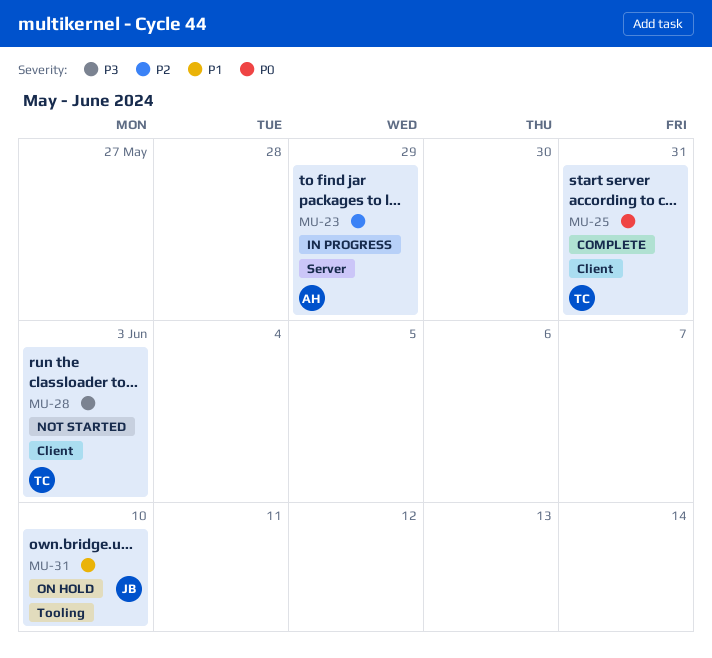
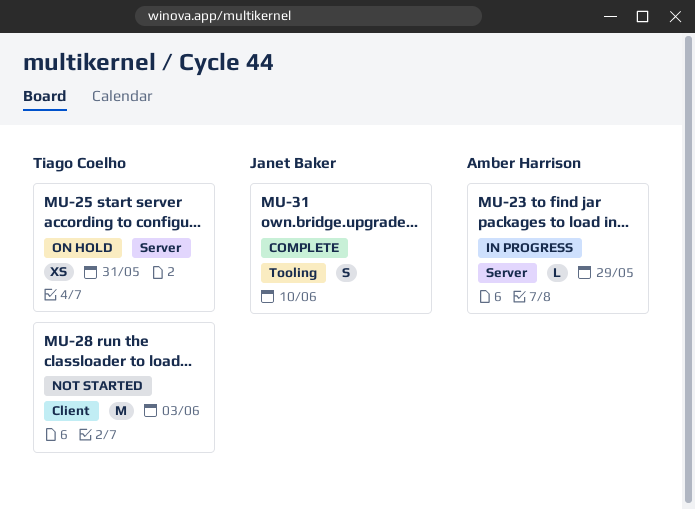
MU-25, status: Complete -> On hold
MU-25, label: Client -> Server
MU-31, status: On hold -> Complete

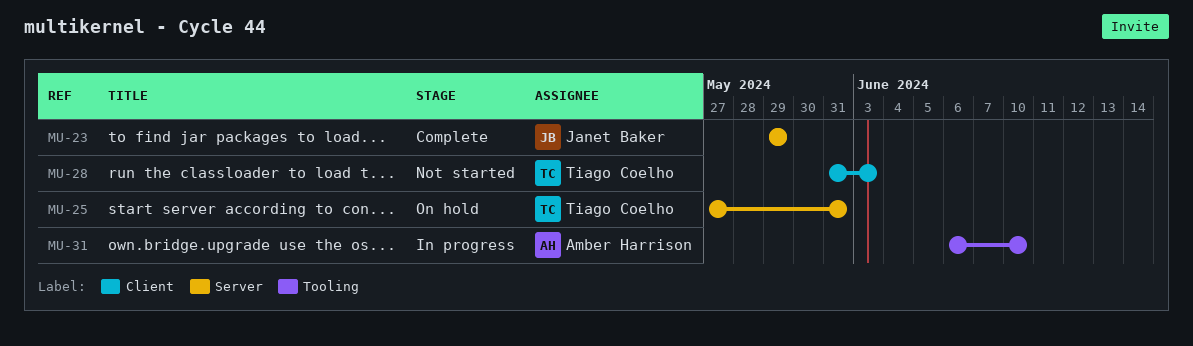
MU-23, status: In progress -> Complete
MU-23, owner: Amber Harrison -> Janet Baker
MU-31, status: Complete -> In progress
MU-31, owner: Janet Baker -> Amber Harrison

